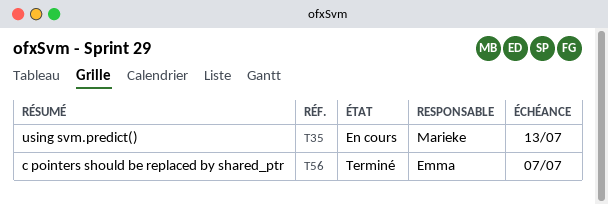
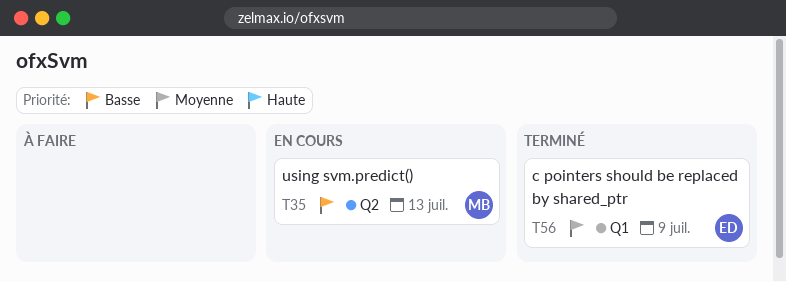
T56, due: Jul 7 -> Jul 9

